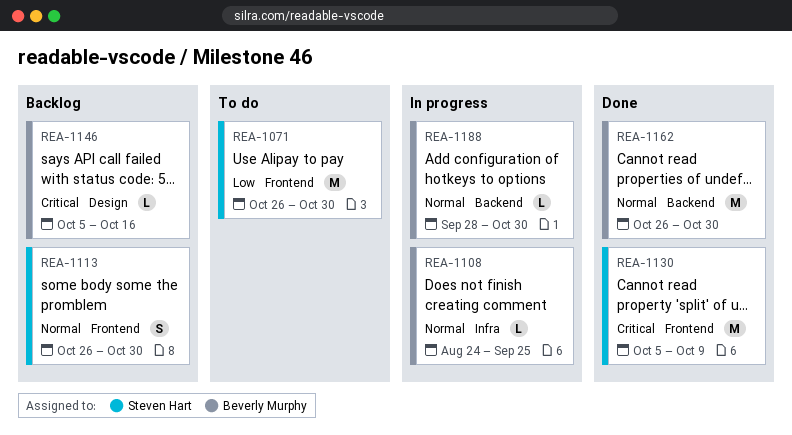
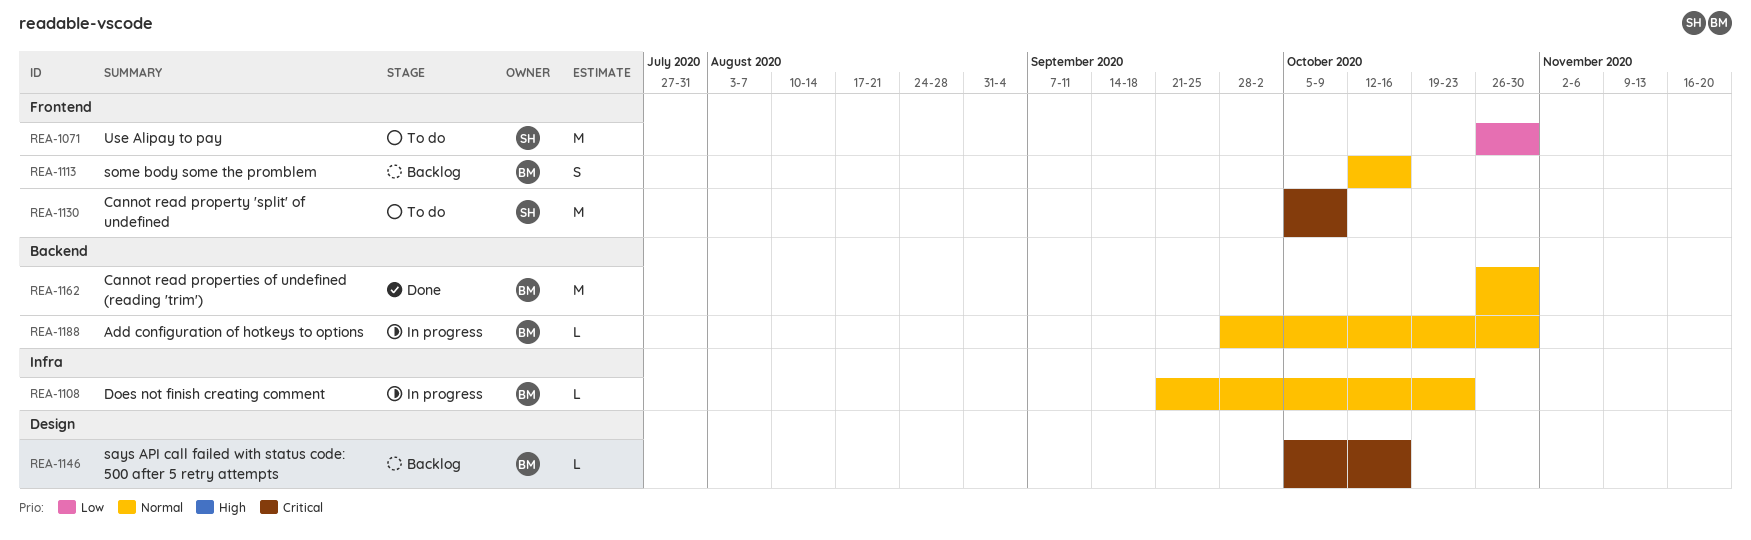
REA-1108, start: Aug 24 -> Sep 21
REA-1108, due: Sep 25 -> Oct 23
REA-1113, owner: Steven Hart -> Beverly Murphy
REA-1113, start: Oct 26 -> Oct 12
REA-1113, due: Oct 30 -> Oct 16
REA-1130, status: Done -> To do

